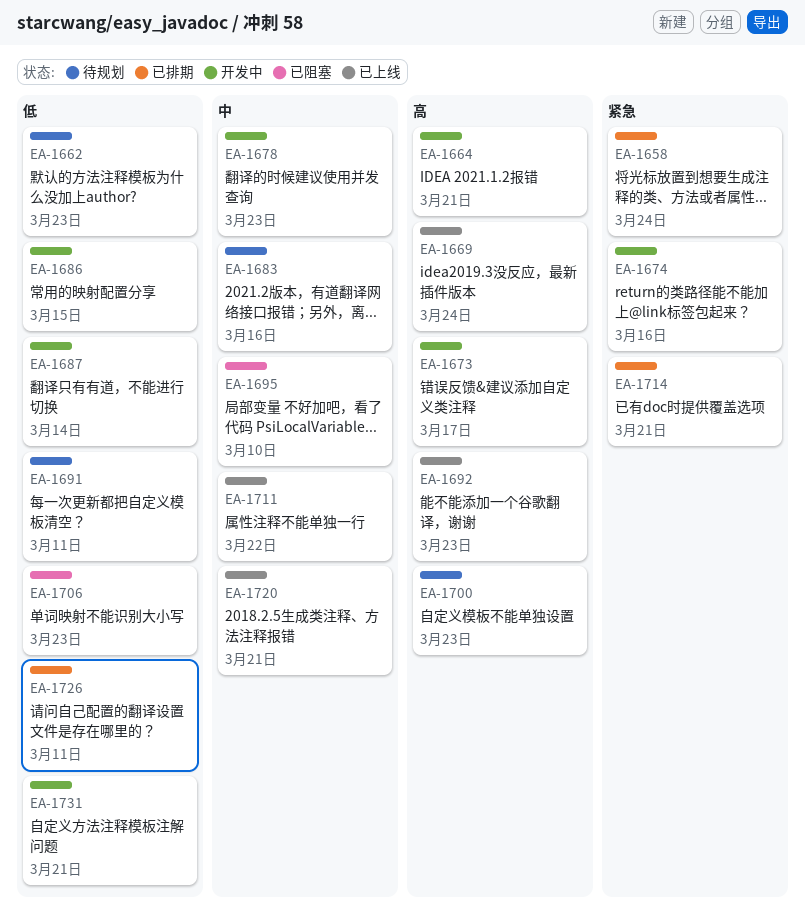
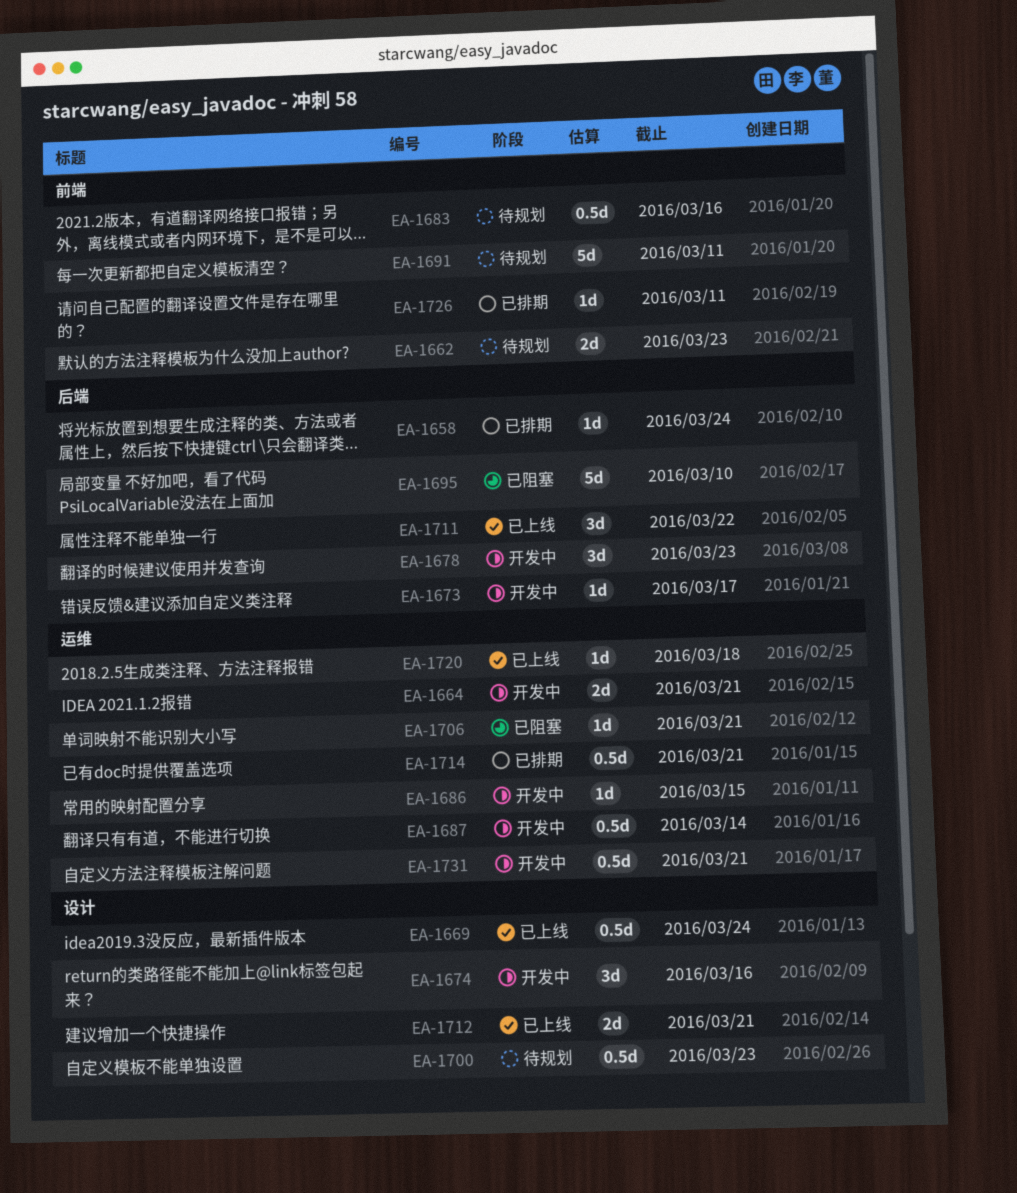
EA-1692: present -> none
EA-1706, due: Mar 23 -> Mar 21
EA-1712: none -> present
EA-1720, due: Mar 21 -> Mar 18

